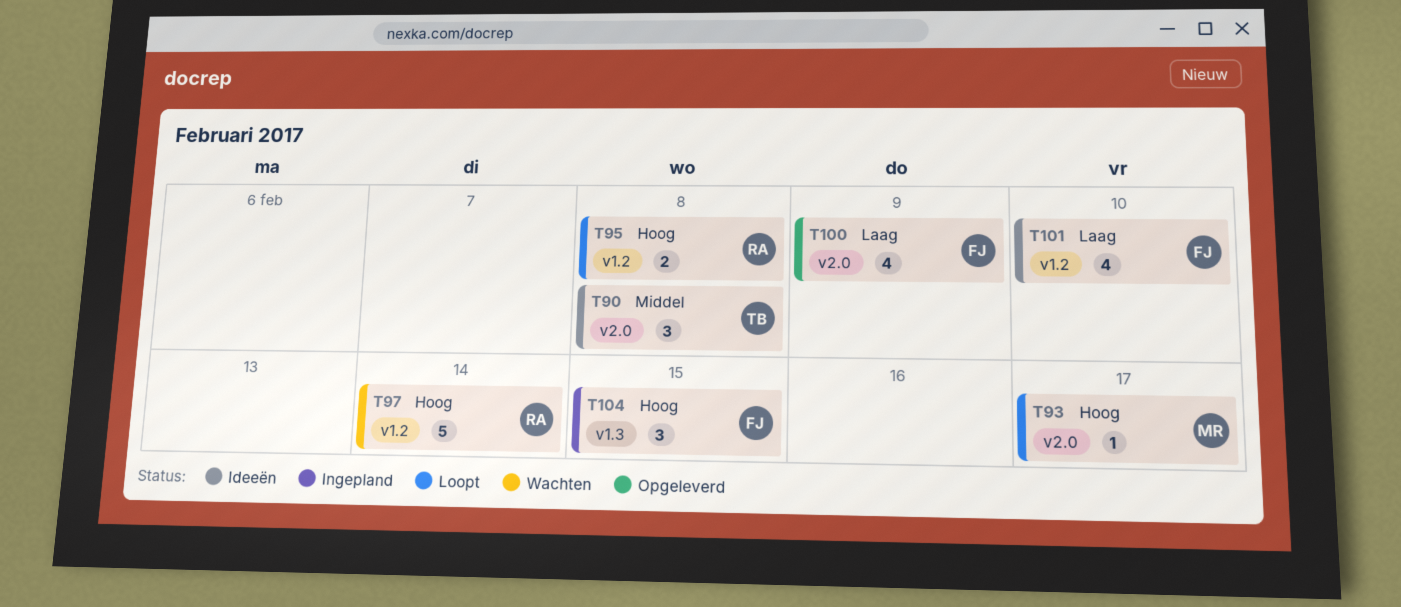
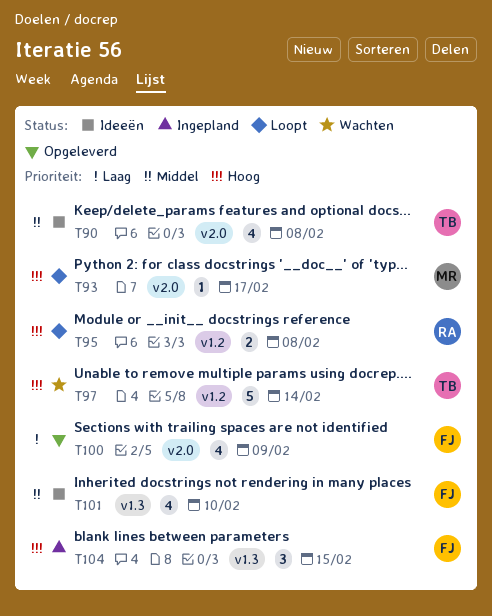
T90, estimate: 3 -> 4
T97, owner: RA -> TB
T101, priority: Laag -> Middel
T101, label: v1.2 -> v1.3

